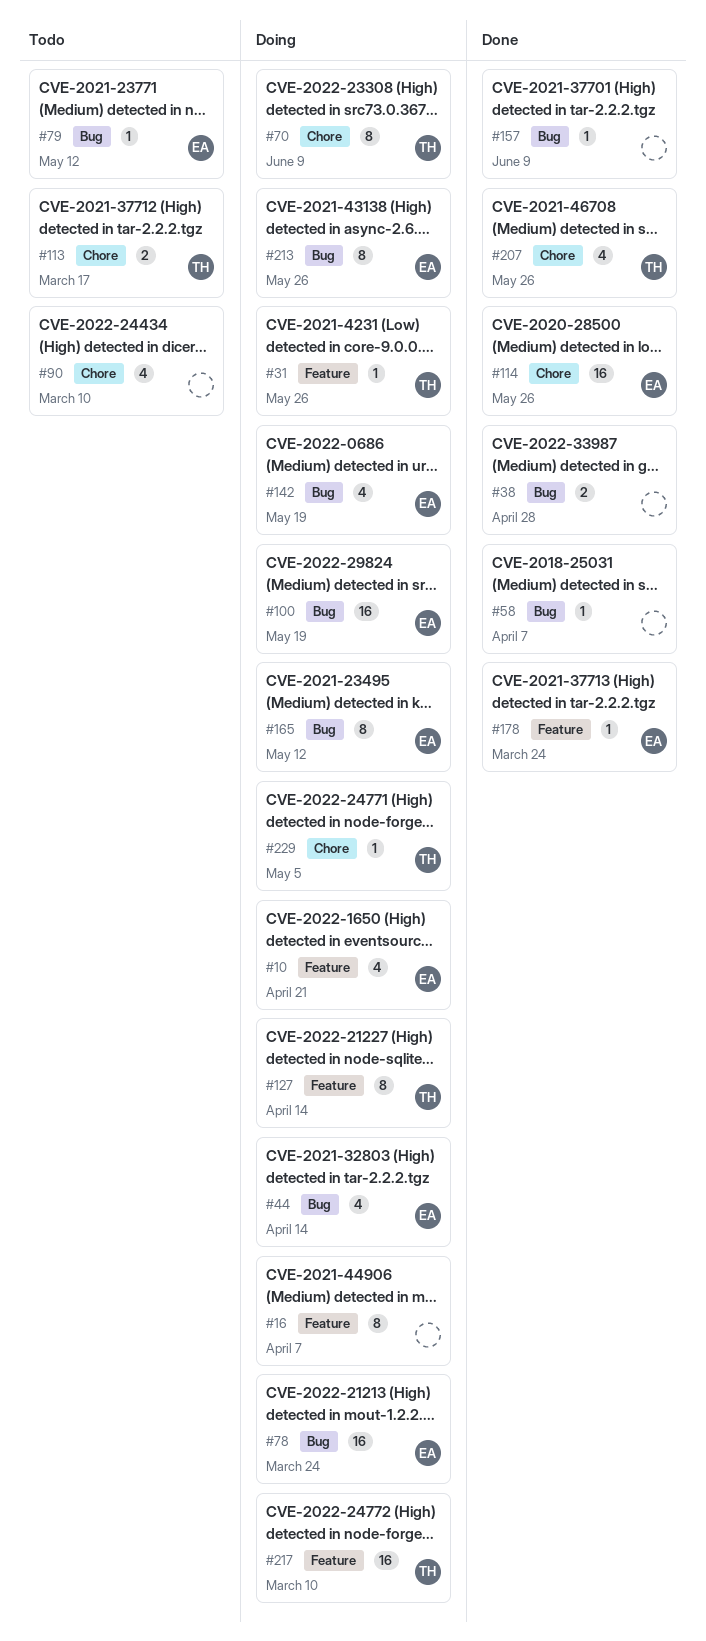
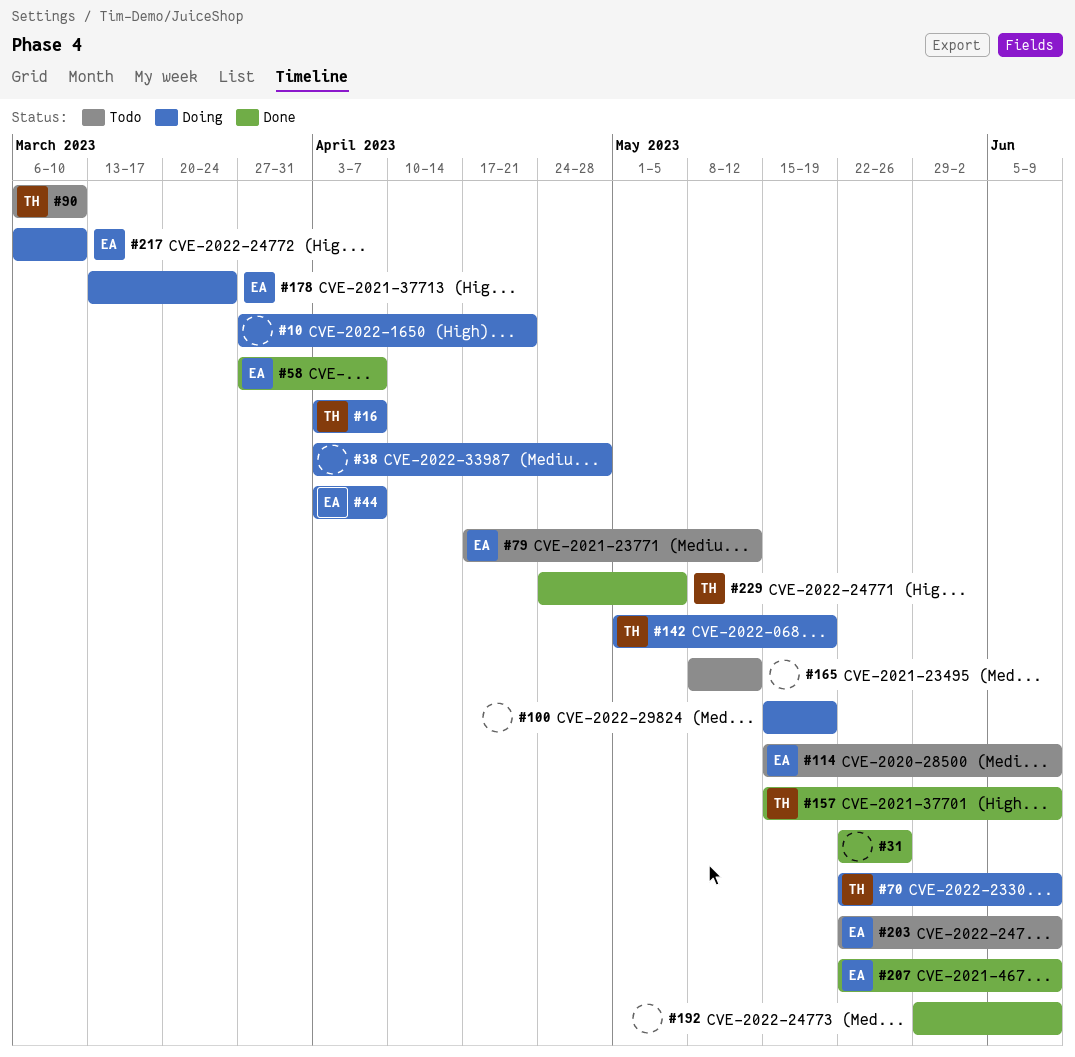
#10, owner: EA -> none
#16, owner: none -> TH
#31, status: Doing -> Done
#31, owner: TH -> none
#38, status: Done -> Doing
#44, due: Apr 14 -> Apr 7
#58, owner: none -> EA
#78: present -> none
#90, owner: none -> TH
#100, owner: EA -> none
#113: present -> none
#114, status: Done -> Todo
#114, due: May 26 -> Jun 9
#127: present -> none
#142, owner: EA -> TH
#157, owner: none -> TH
#165, status: Doing -> Todo
#165, owner: EA -> none
#178, status: Done -> Doing
#192: none -> present
#203: none -> present
#207, owner: TH -> EA
#207, due: May 26 -> Jun 9
#213: present -> none
#217, owner: TH -> EA
#229, status: Doing -> Done

